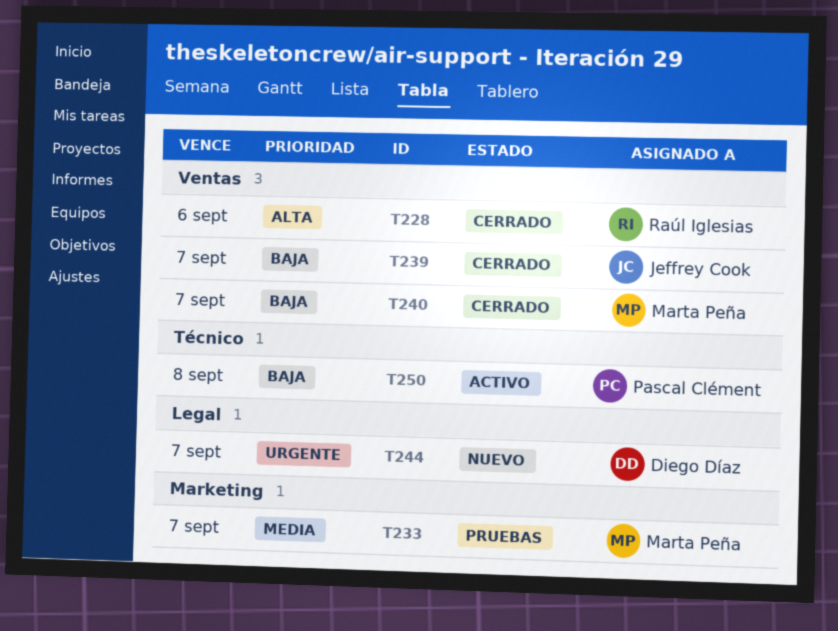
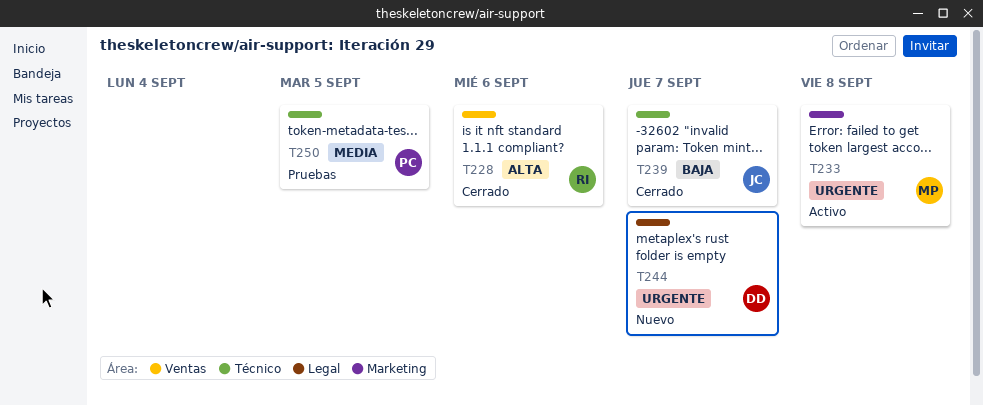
T233, status: Pruebas -> Activo
T233, priority: Media -> Urgente
T233, due: Sep 7 -> Sep 8
T239, label: Ventas -> Técnico
T240: present -> none
T250, status: Activo -> Pruebas
T250, priority: Baja -> Media
T250, due: Sep 8 -> Sep 5

